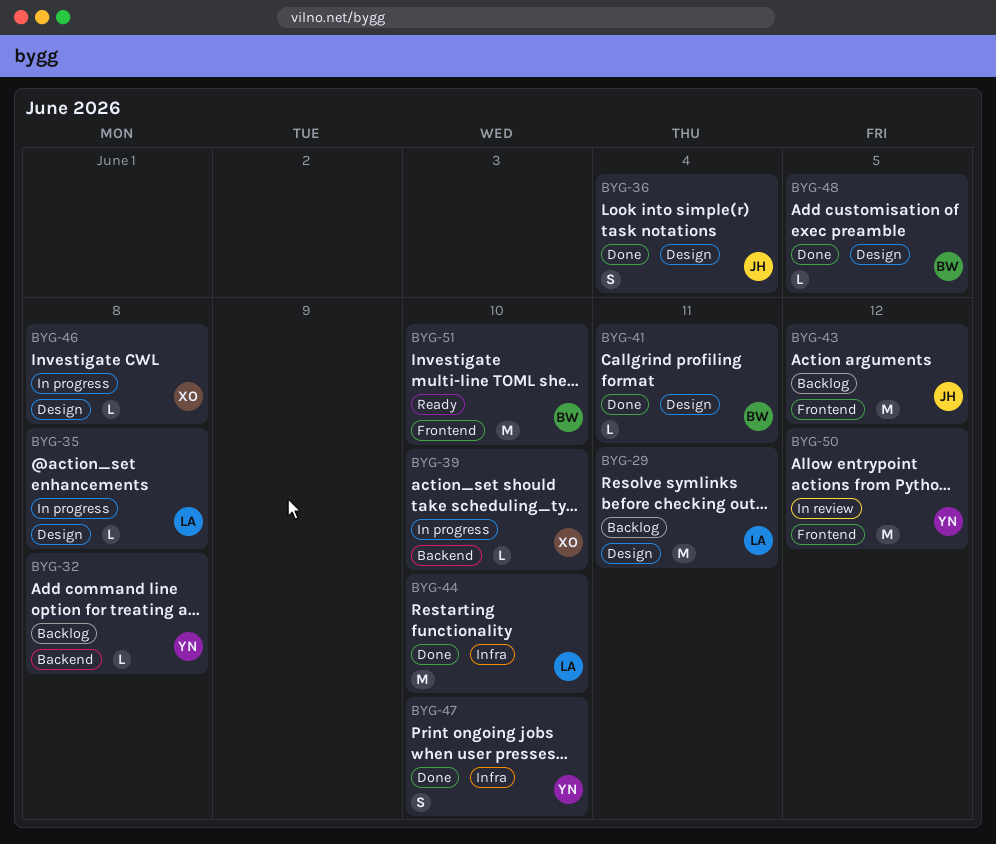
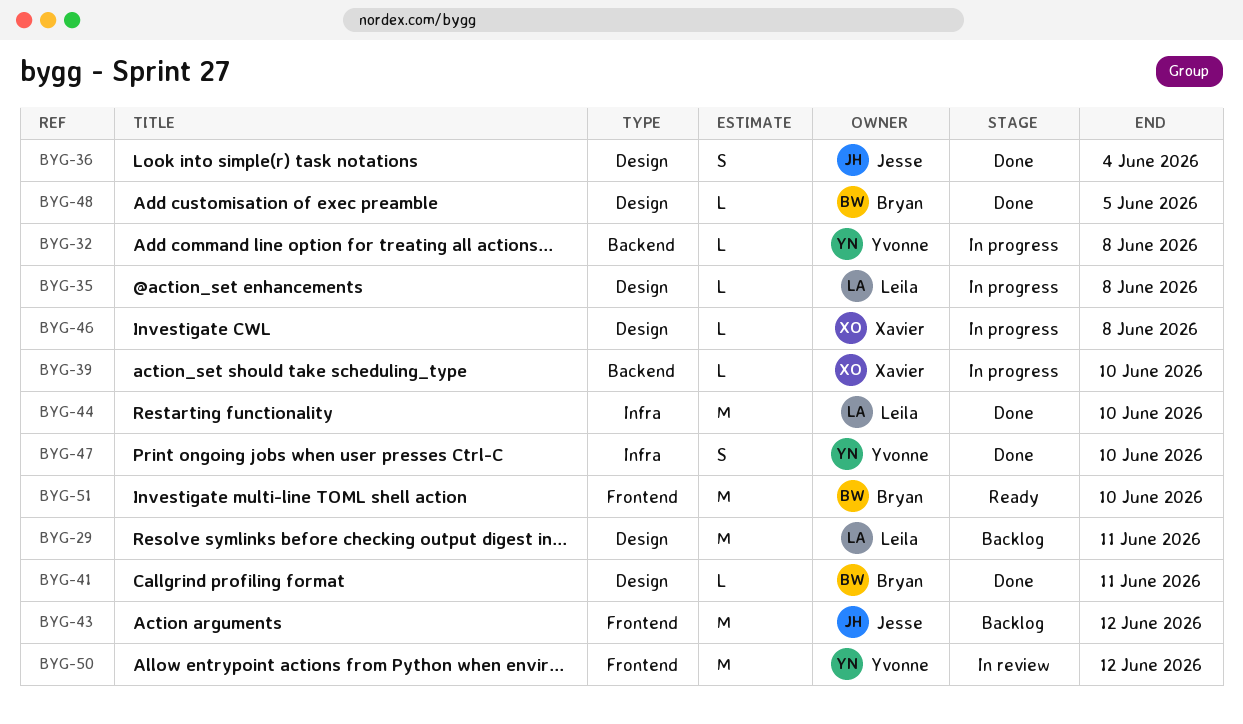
BYG-32, status: Backlog -> In progress

